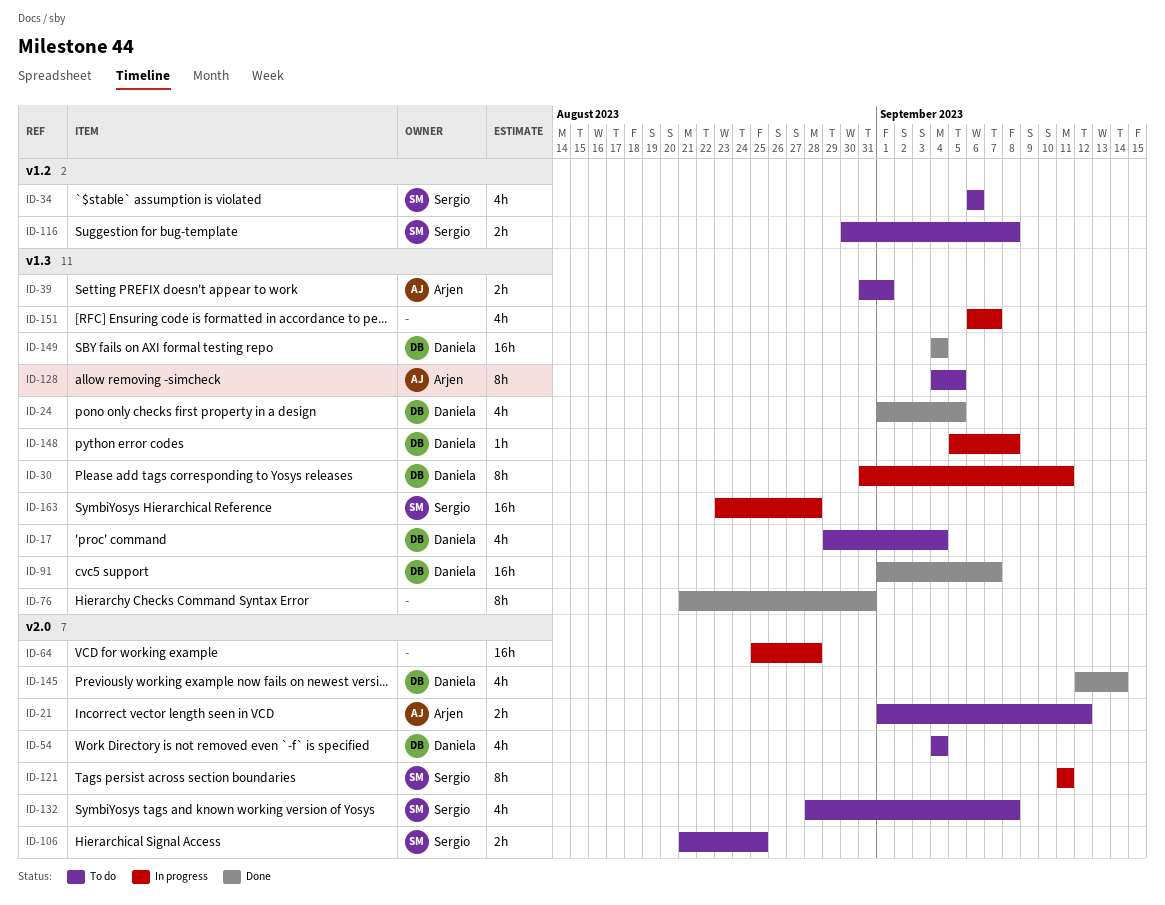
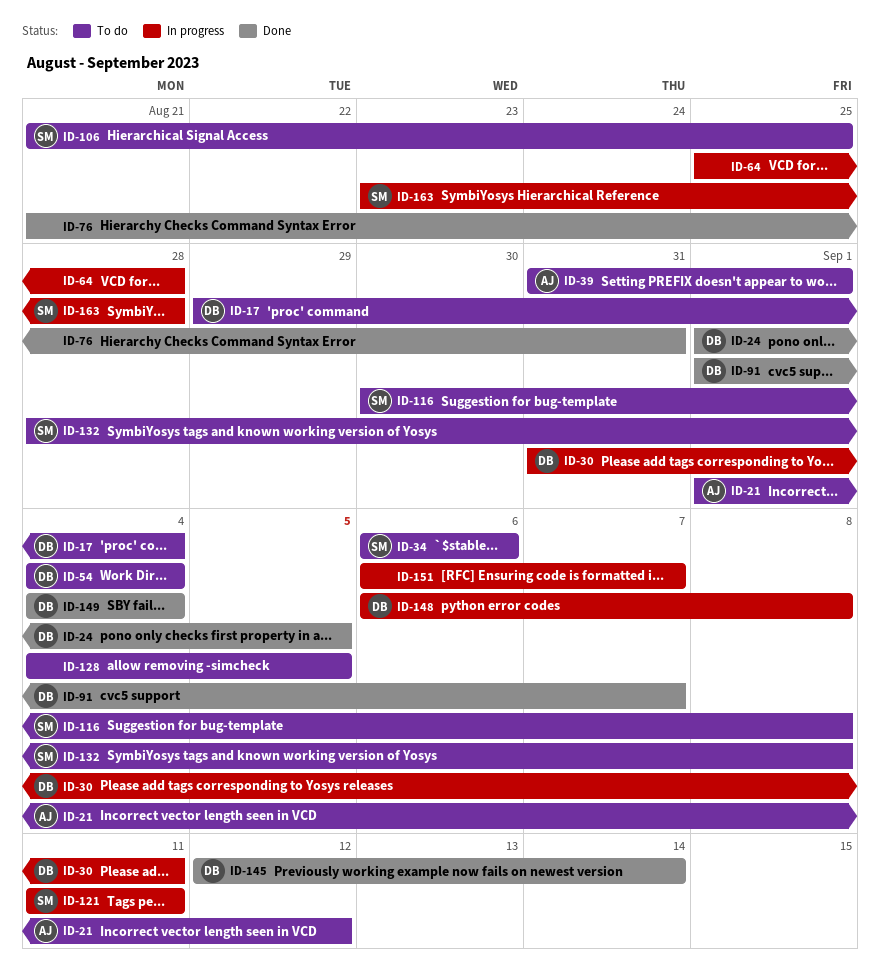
ID-128, owner: Arjen -> none
ID-148, start: Sep 5 -> Sep 6

